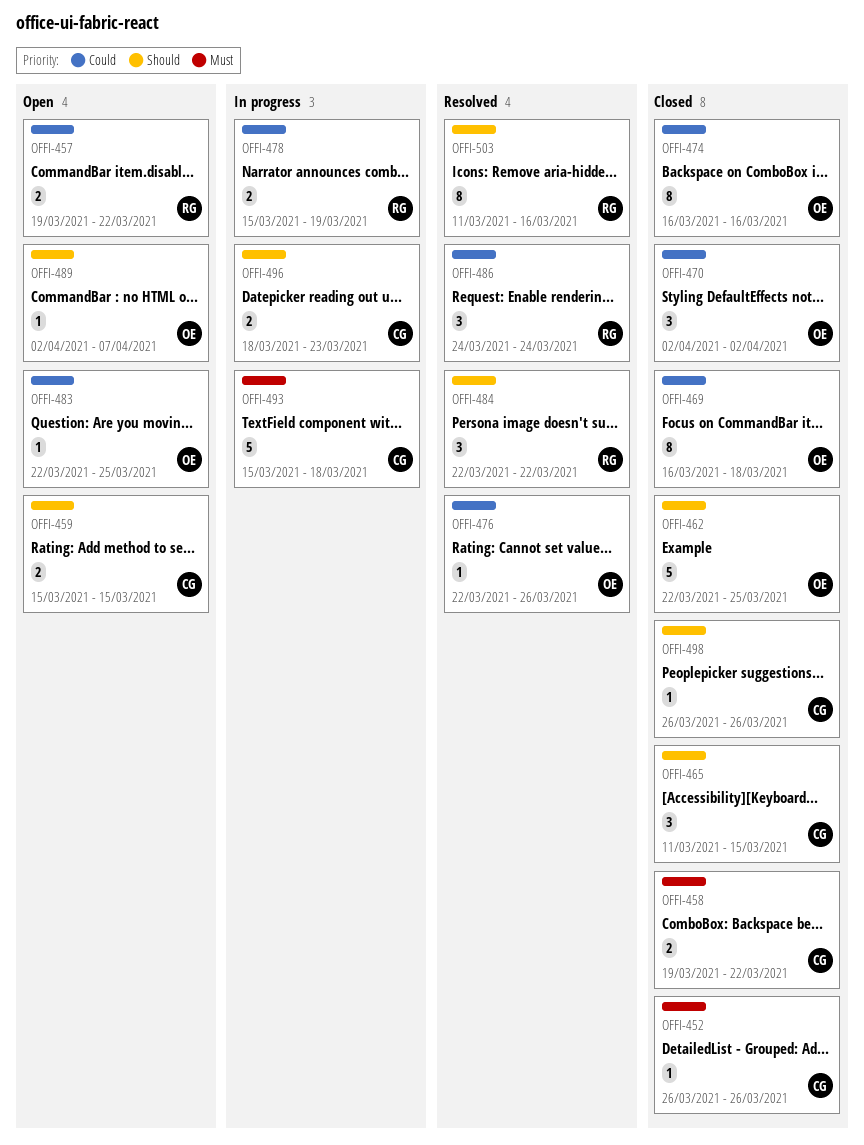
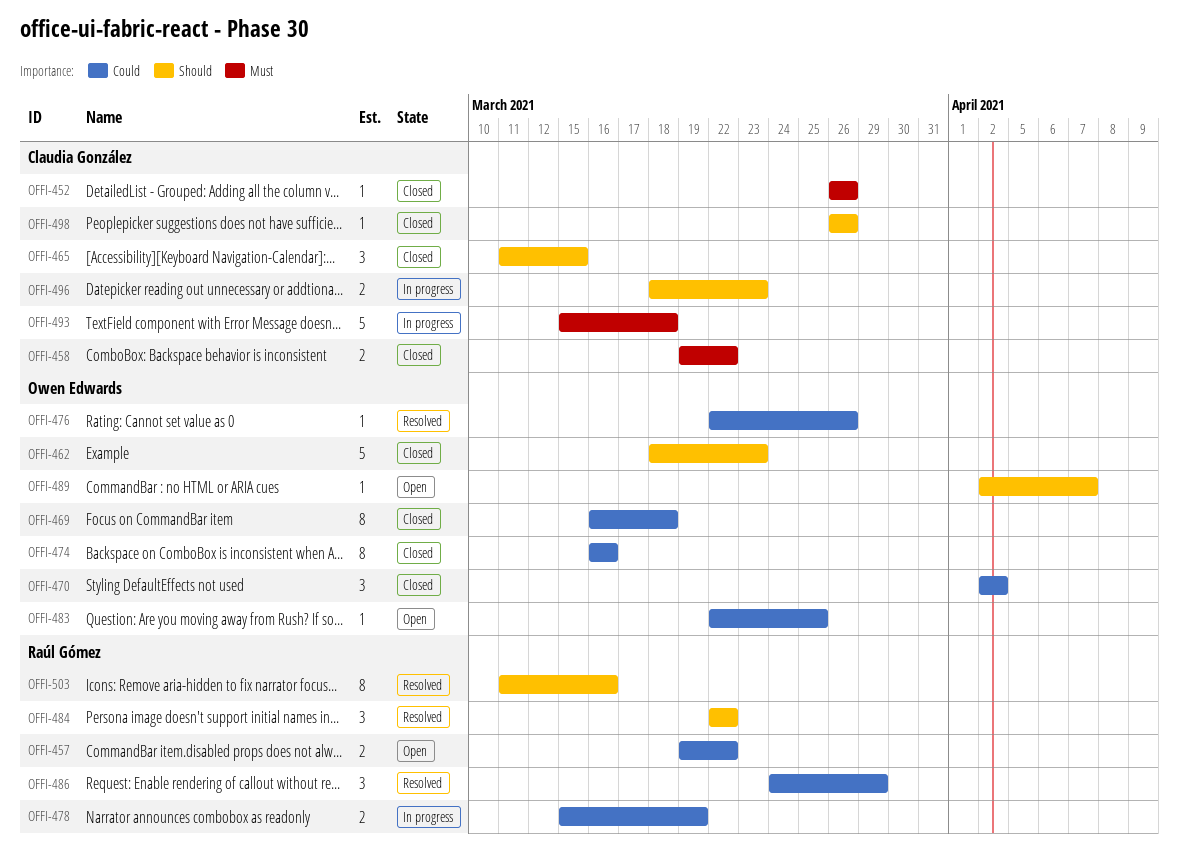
OFFI-459: present -> none
OFFI-462, start: Mar 22 -> Mar 18
OFFI-462, due: Mar 25 -> Mar 23
OFFI-486, due: Mar 24 -> Mar 29

